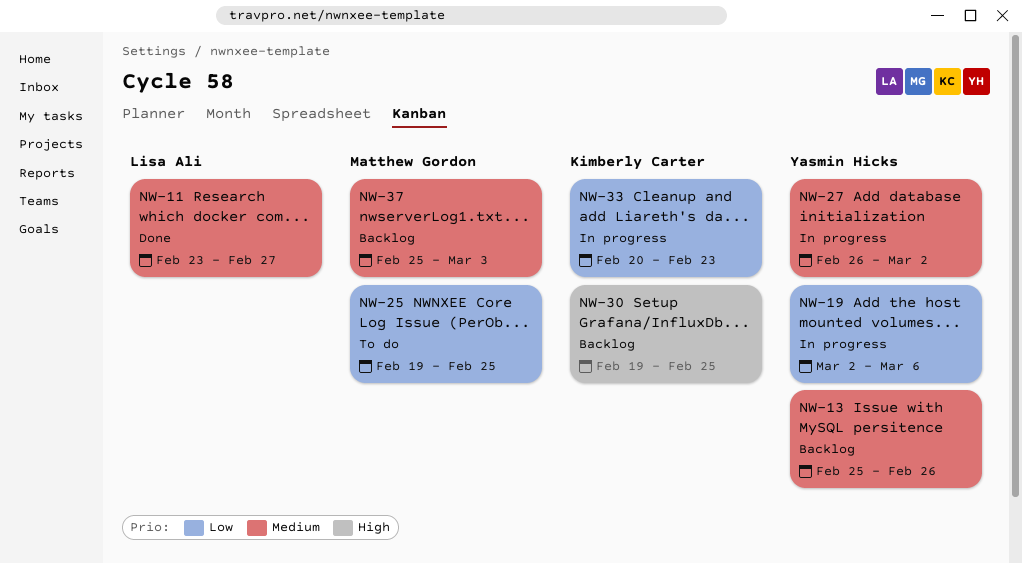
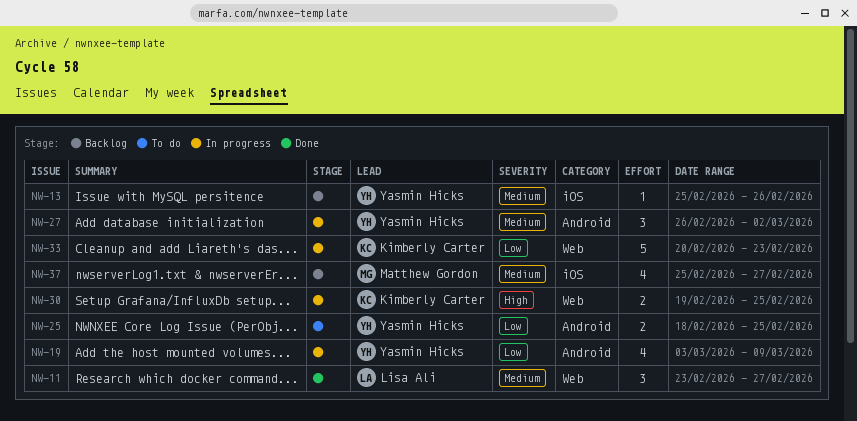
NW-19, start: Mar 2 -> Mar 3
NW-19, due: Mar 6 -> Mar 9
NW-25, owner: Matthew Gordon -> Yasmin Hicks
NW-25, start: Feb 19 -> Feb 18
NW-30, status: Backlog -> In progress
NW-37, due: Mar 3 -> Feb 27

